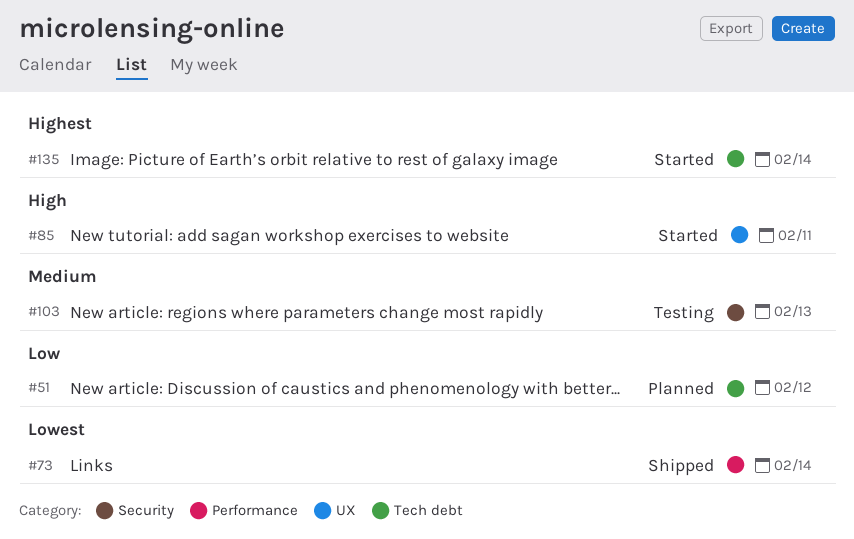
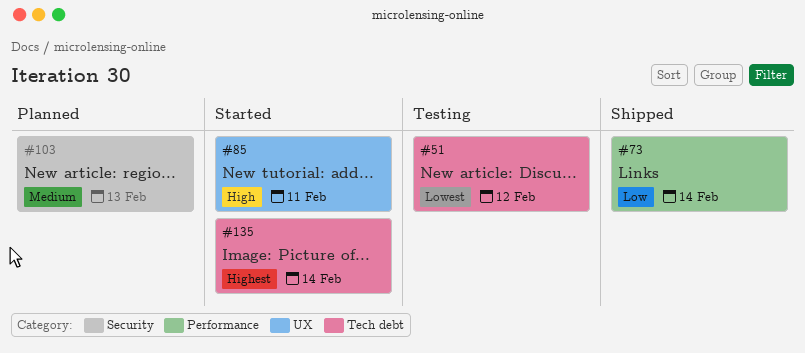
#51, status: Planned -> Testing
#51, priority: Low -> Lowest
#73, priority: Lowest -> Low
#103, status: Testing -> Planned

